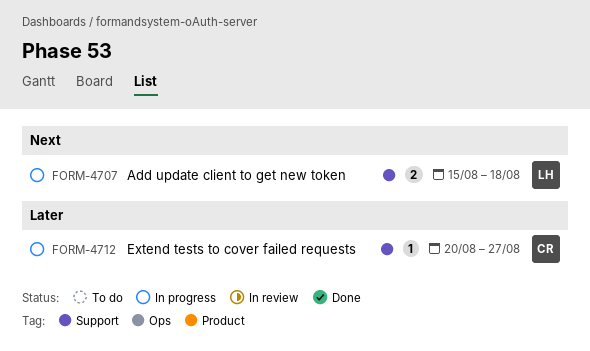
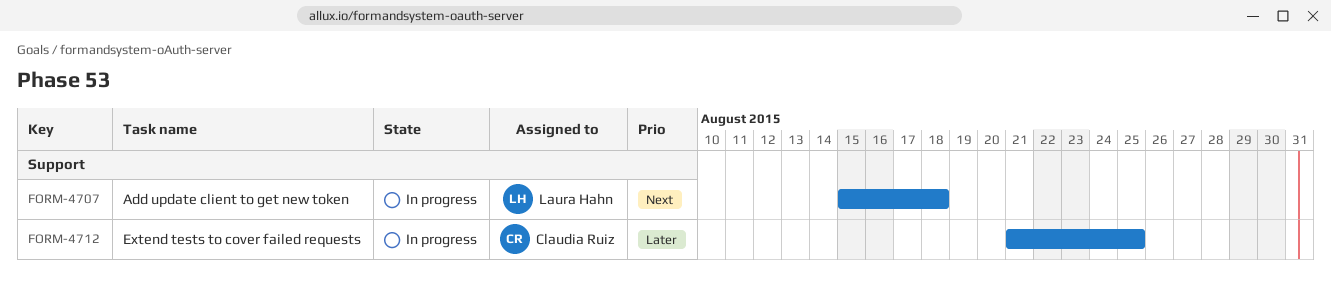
FORM-4712, start: Aug 20 -> Aug 21
FORM-4712, due: Aug 27 -> Aug 25

